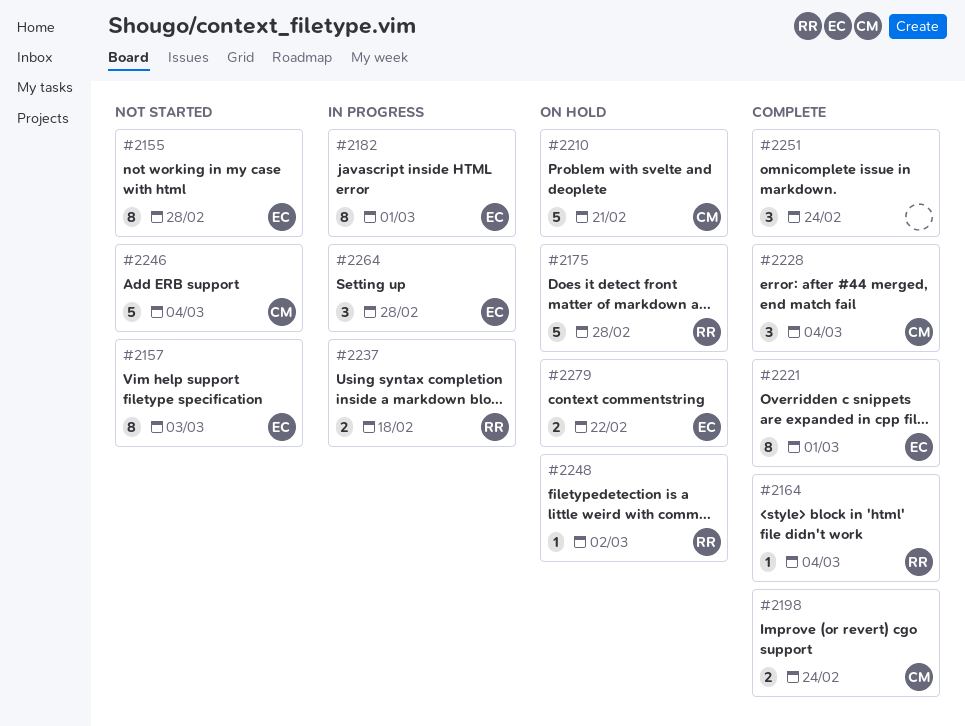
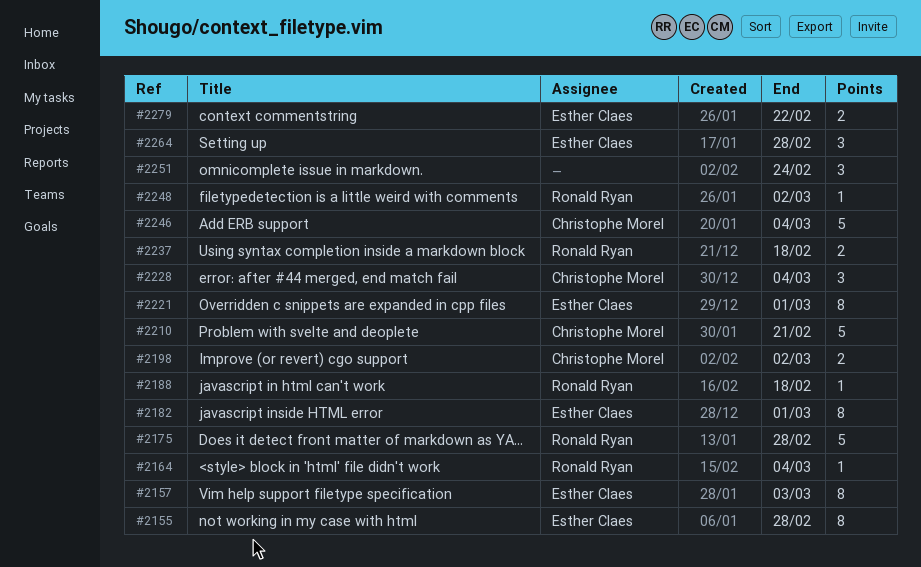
#2188: none -> present
#2198, due: Feb 24 -> Mar 2

